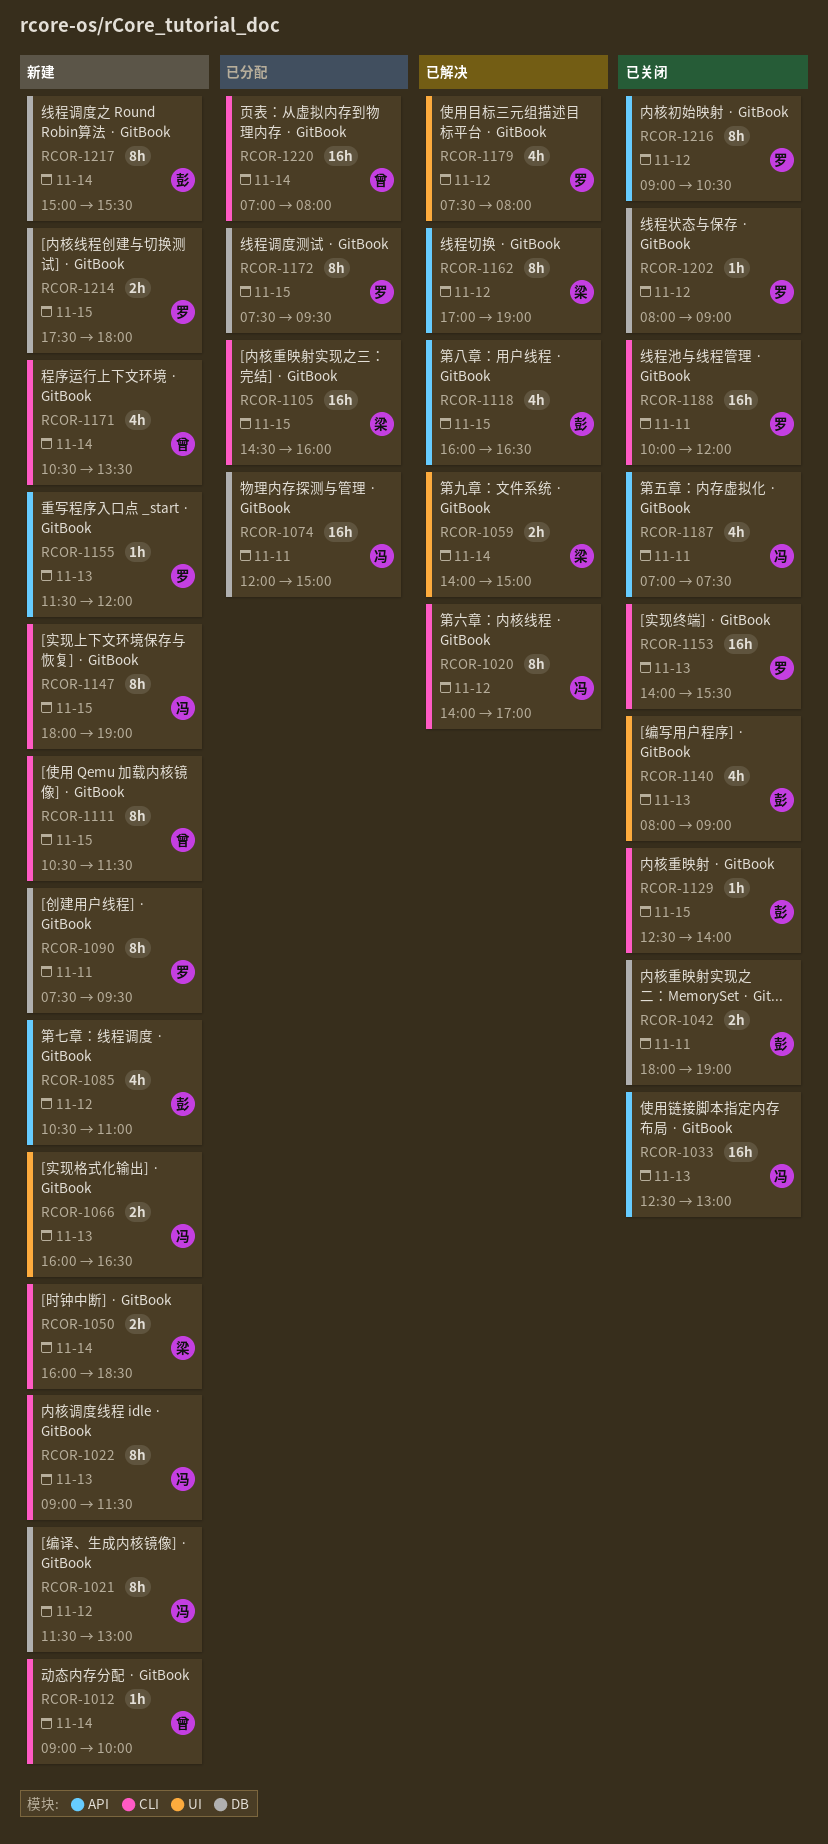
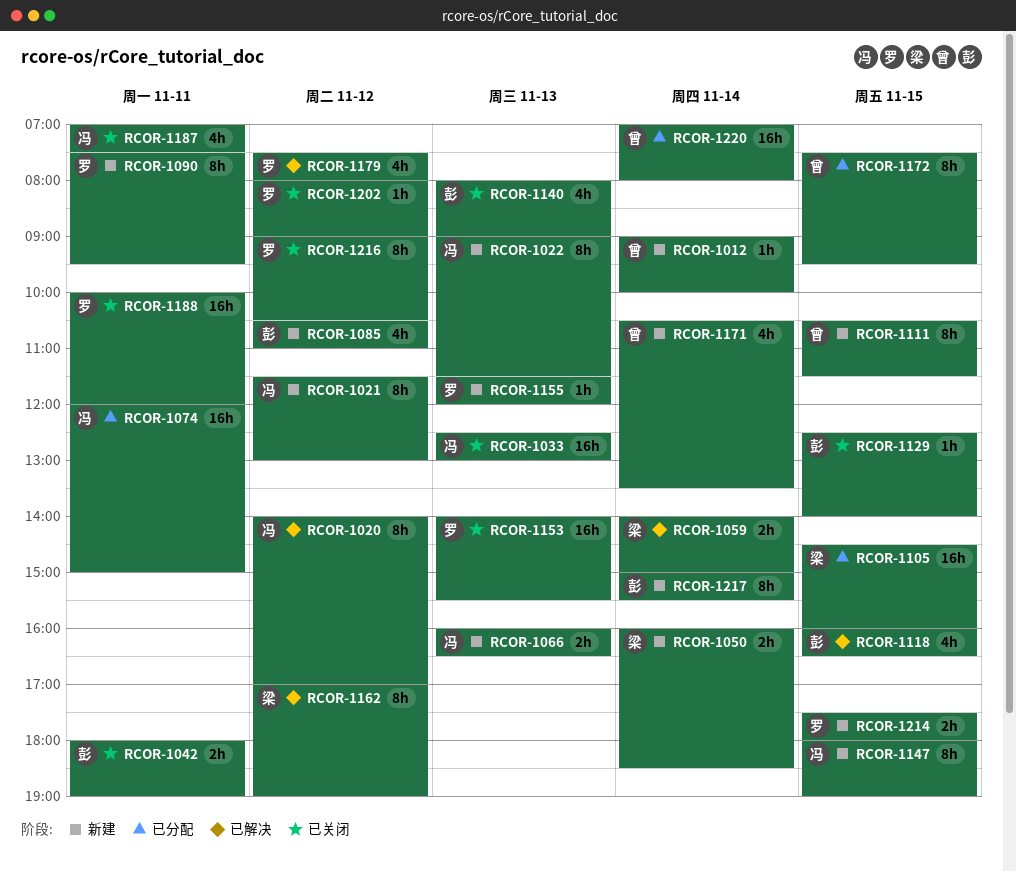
RCOR-1172, owner: 罗 -> 曾

